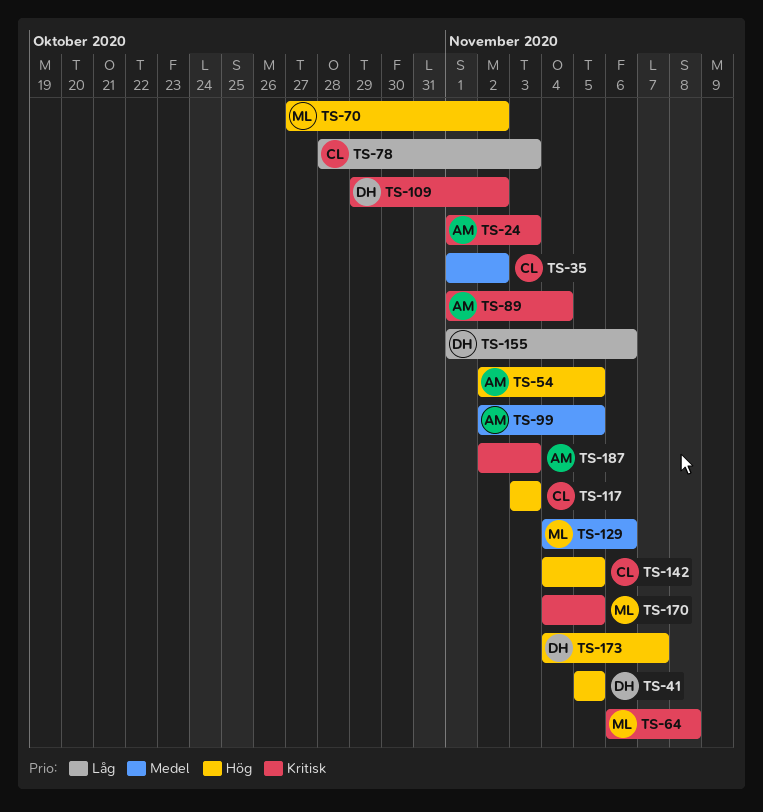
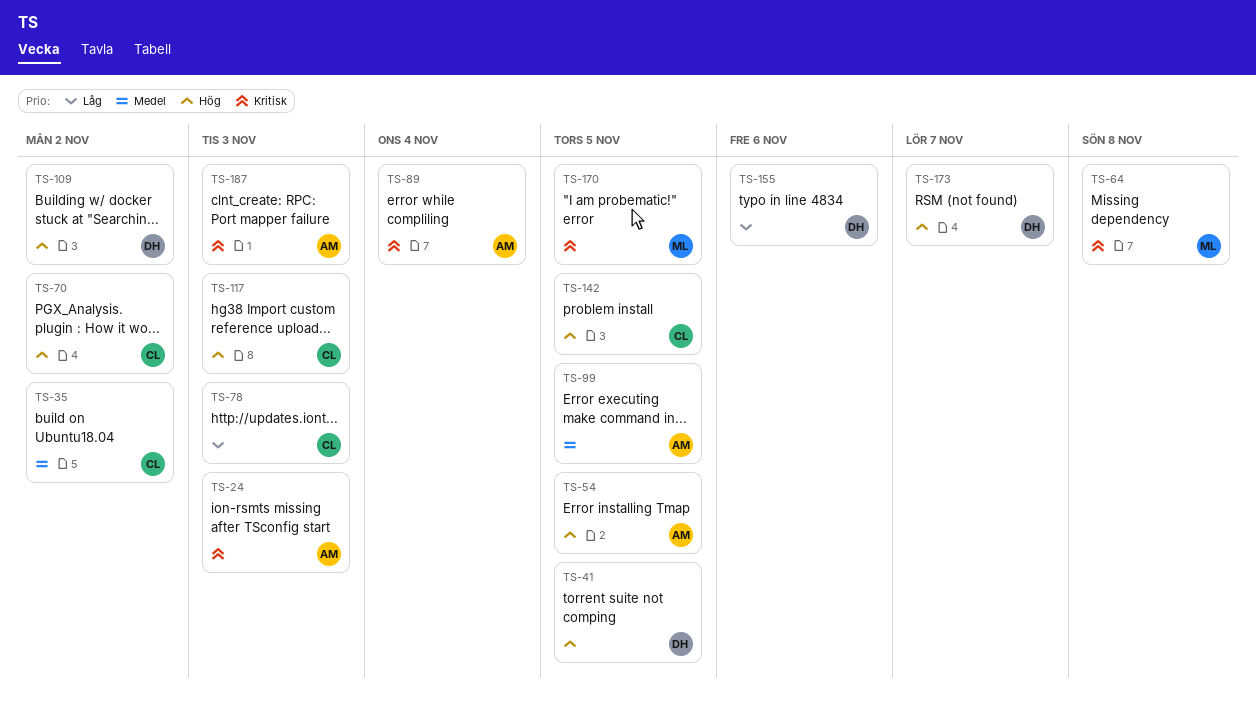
TS-70, owner: ML -> CL
TS-109, priority: Kritisk -> Hög
TS-129: present -> none

